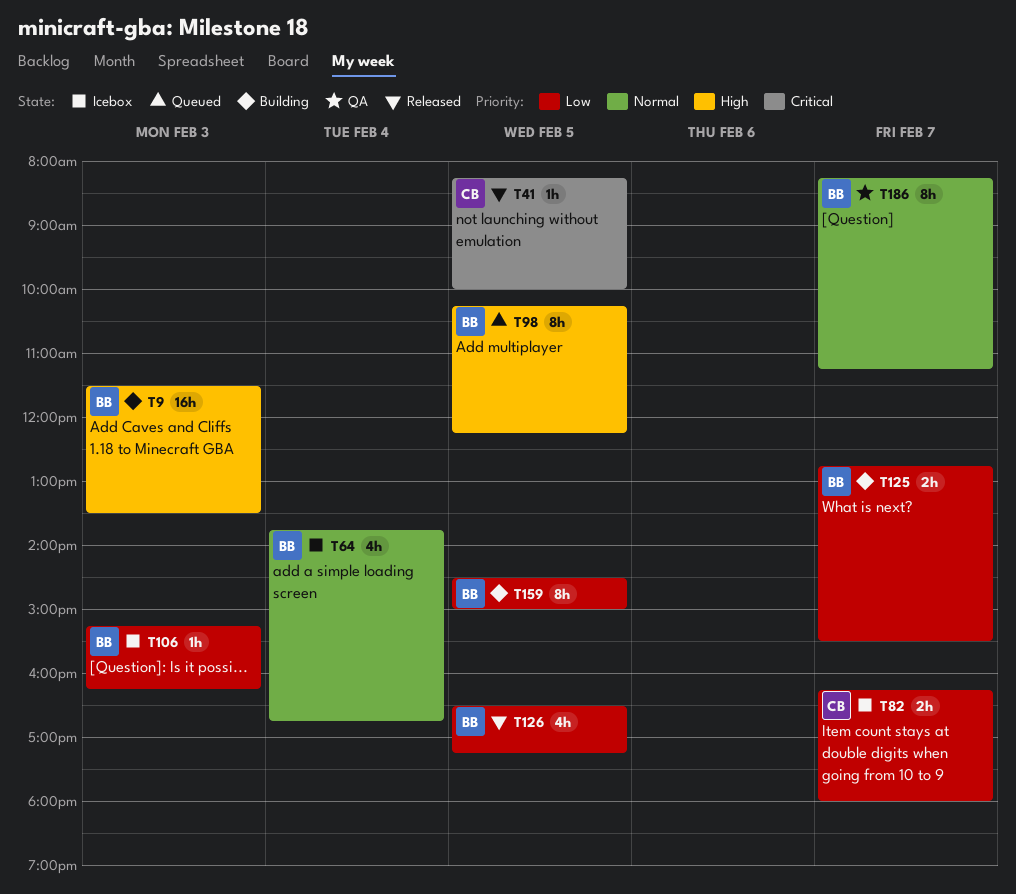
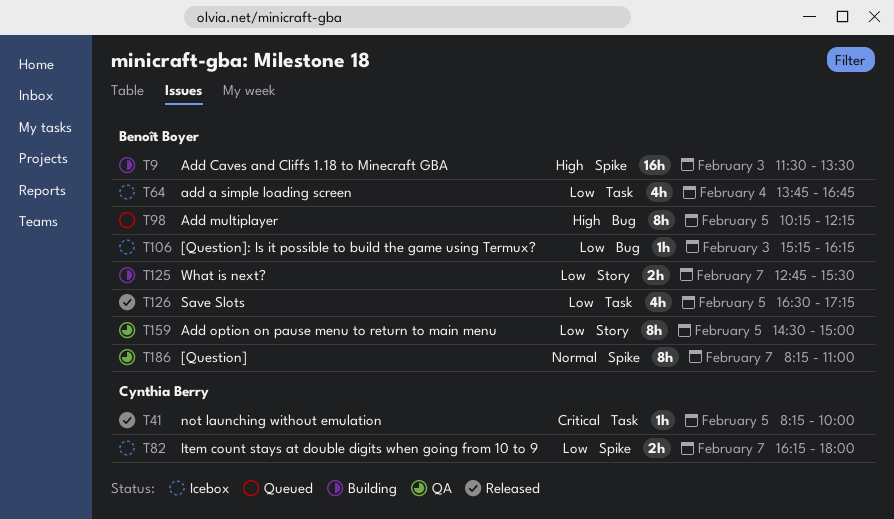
T64, priority: Normal -> Low
T159, status: Building -> QA
T186, ends: 11:15 -> 11:00

